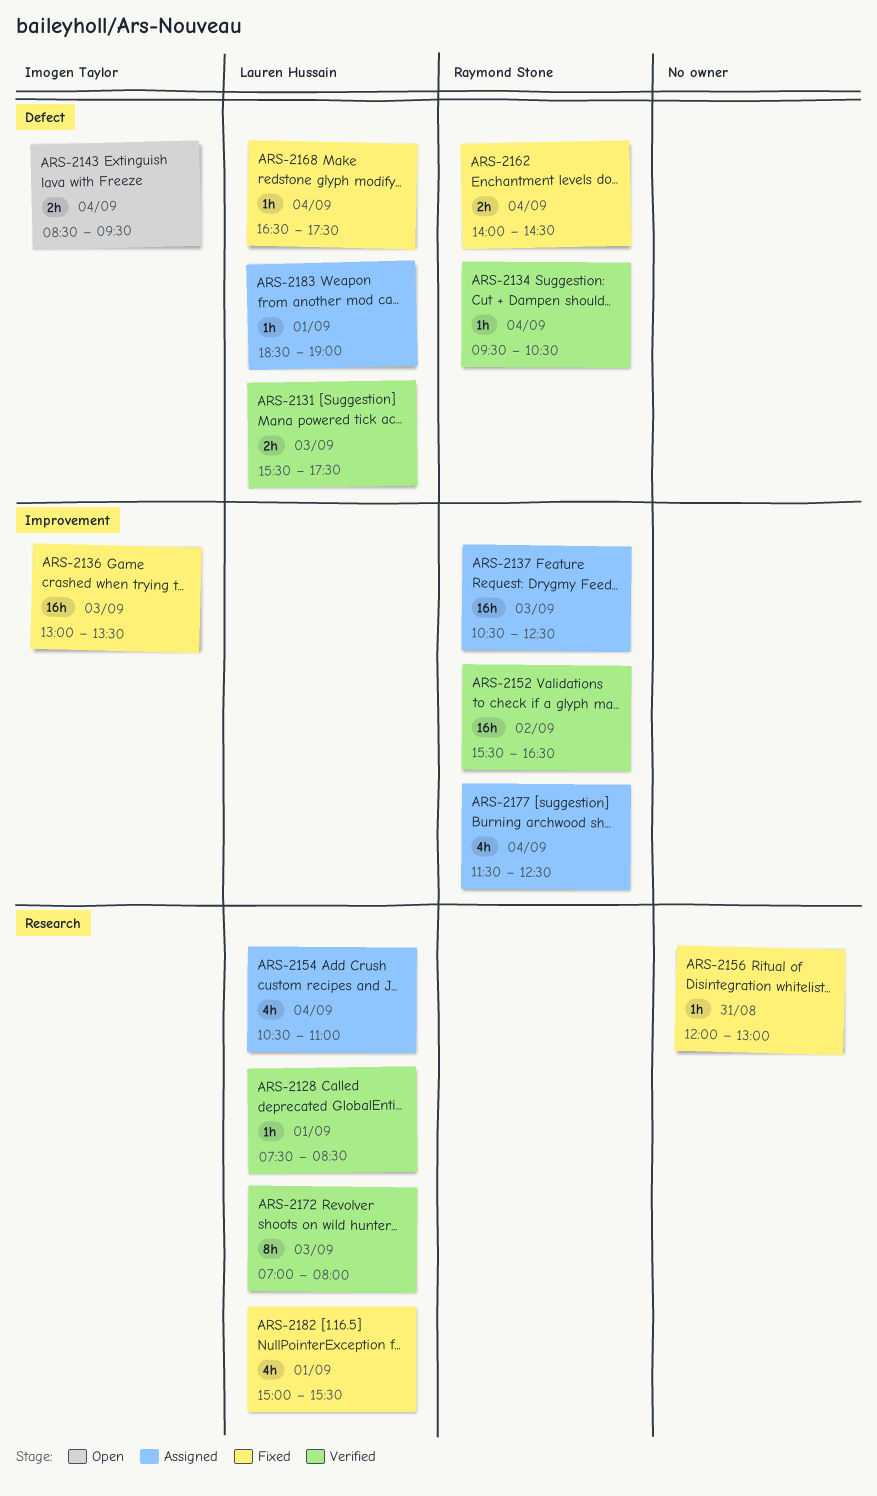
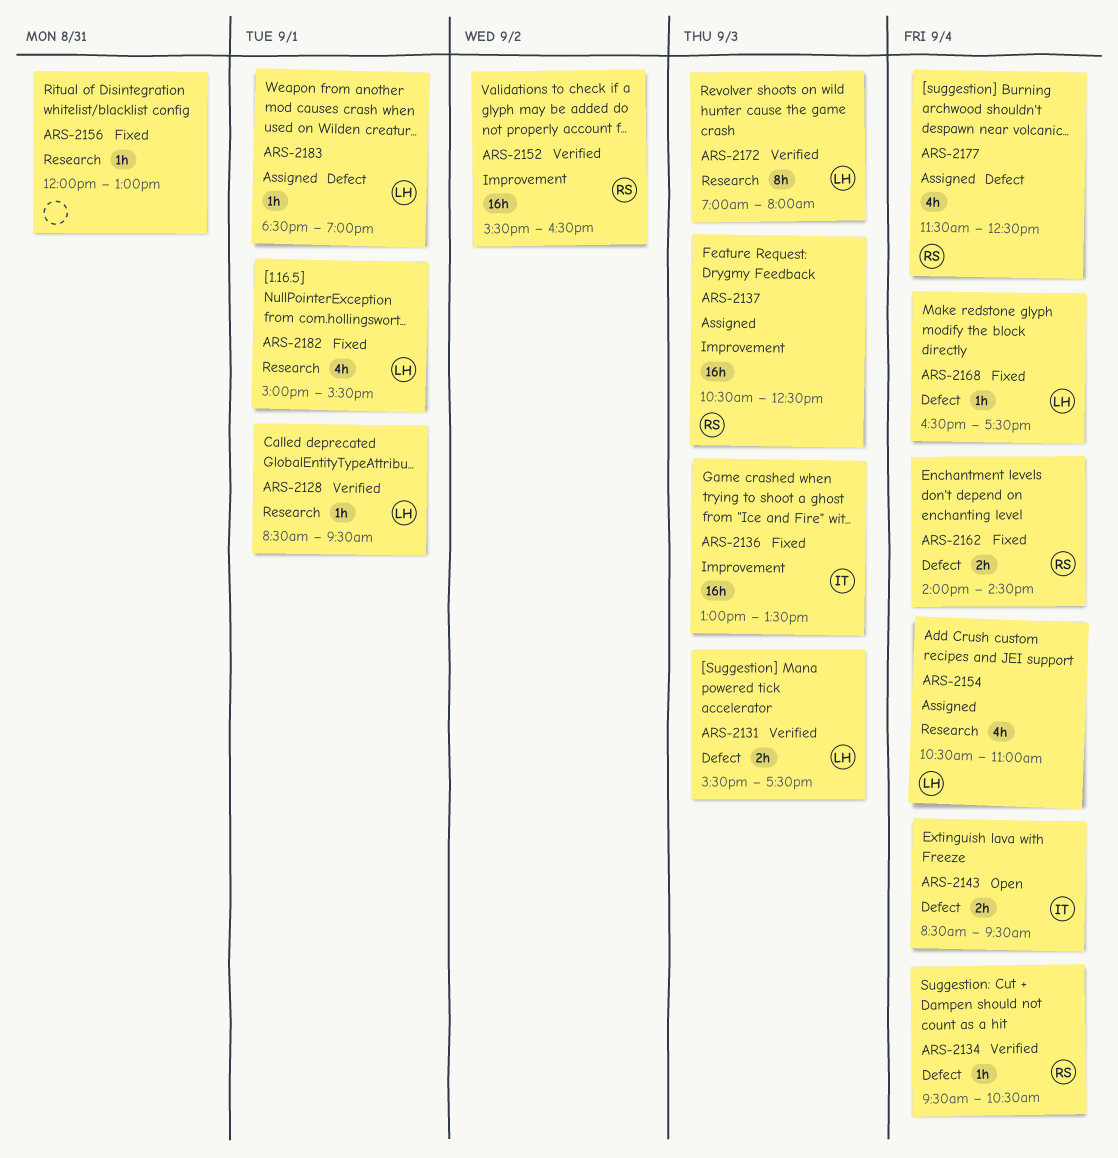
ARS-2128, begins: 07:30 -> 08:30
ARS-2128, ends: 08:30 -> 09:30
ARS-2177, label: Improvement -> Defect

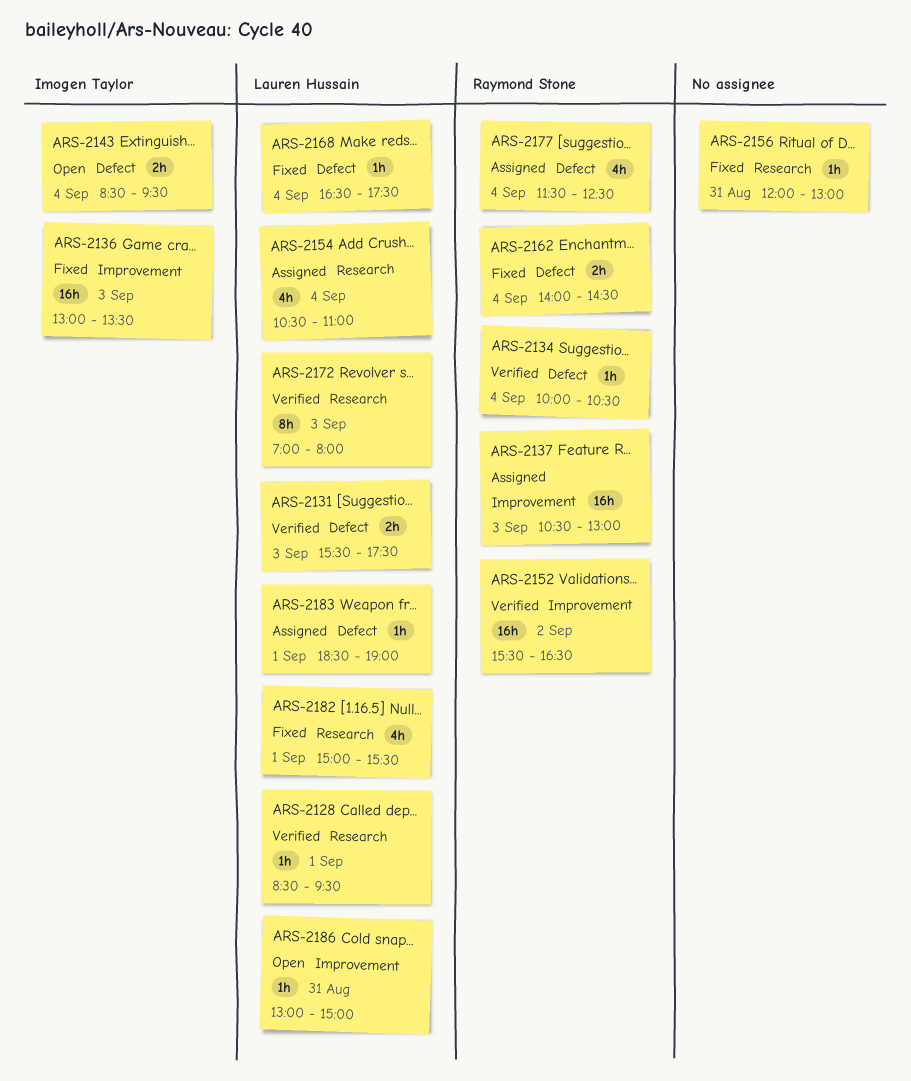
ARS-2134, begins: 09:30 -> 10:00
ARS-2137, ends: 12:30 -> 13:00
ARS-2186: none -> present

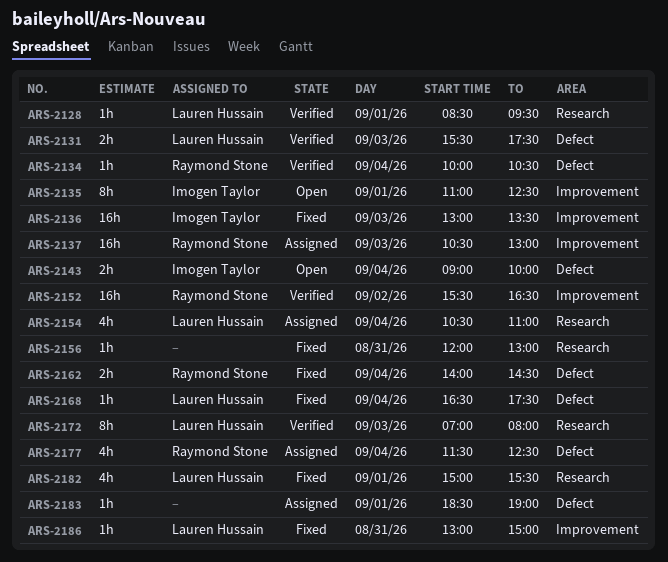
ARS-2135: none -> present
ARS-2143, begins: 08:30 -> 09:00
ARS-2143, ends: 09:30 -> 10:00
ARS-2183, owner: Lauren Hussain -> none
ARS-2186, status: Open -> Fixed

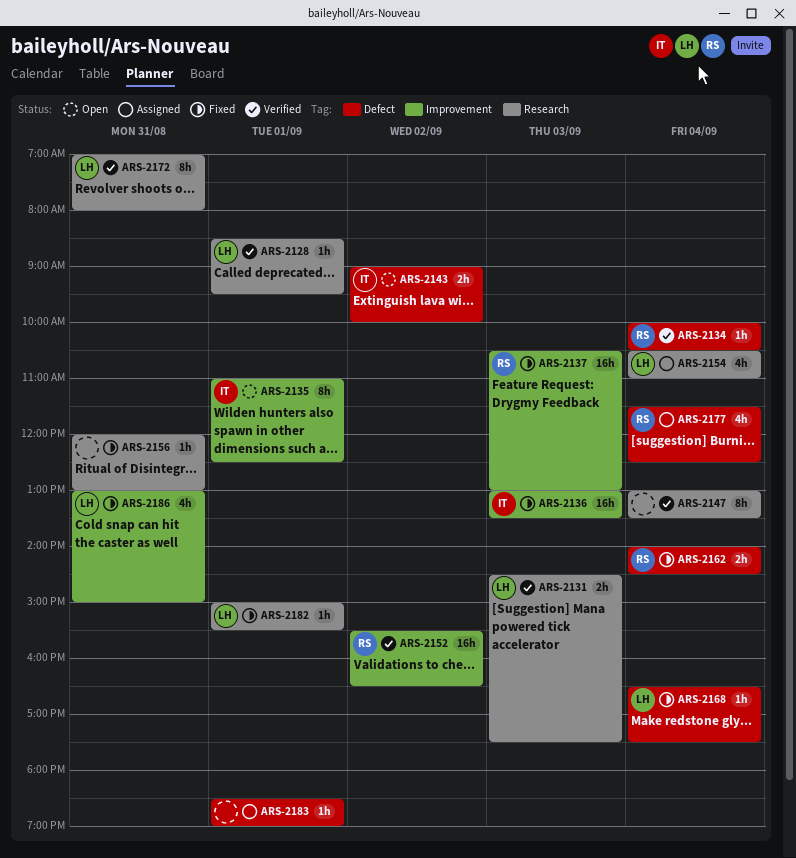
ARS-2131, label: Defect -> Research
ARS-2131, begins: 15:30 -> 14:30
ARS-2137, status: Assigned -> Fixed
ARS-2143, day: Sep 4 -> Sep 2
ARS-2147: none -> present
ARS-2172, day: Sep 3 -> Aug 31
ARS-2182, estimate: 4h -> 1h
ARS-2186, estimate: 1h -> 4h

